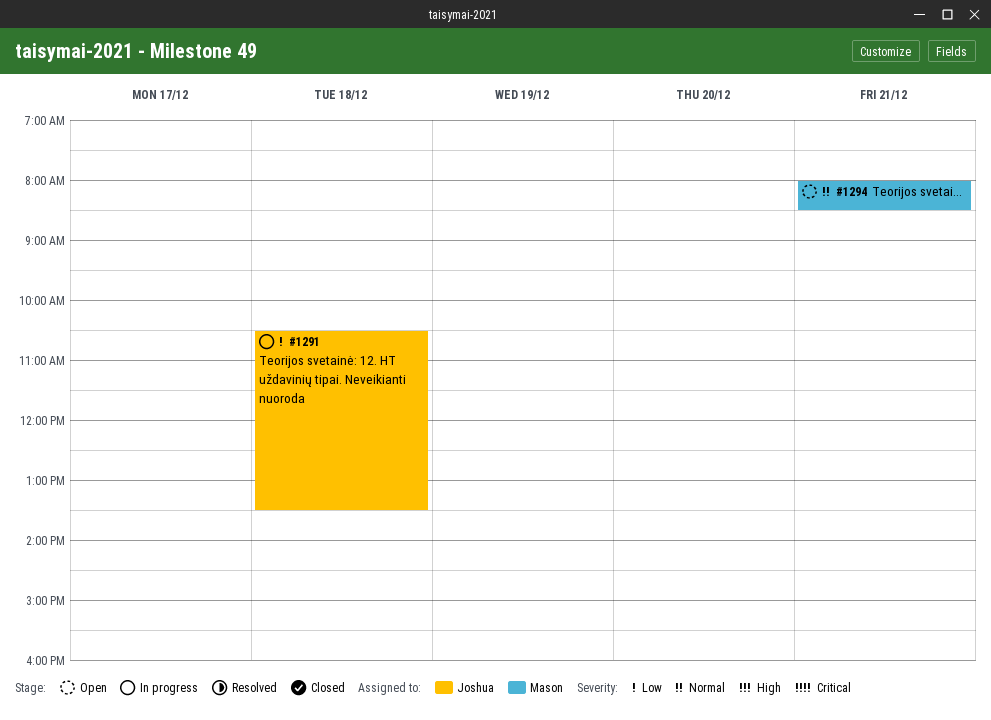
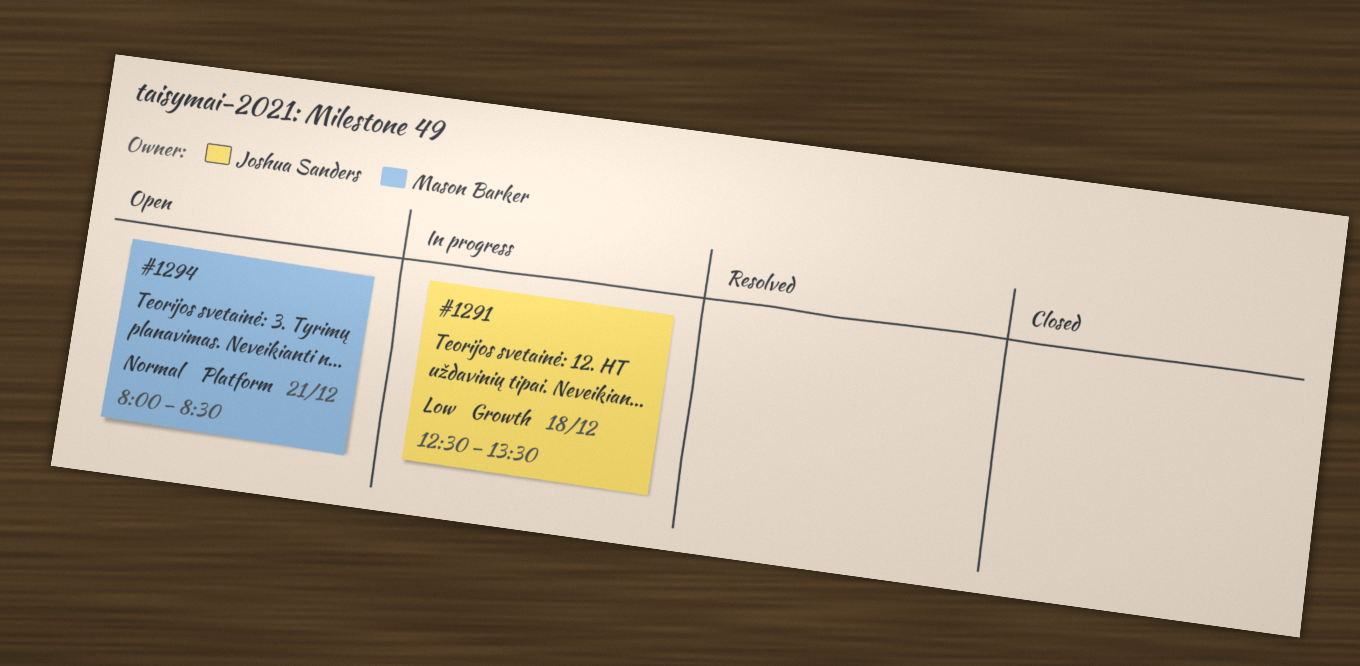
#1291, begins: 10:30 -> 12:30

